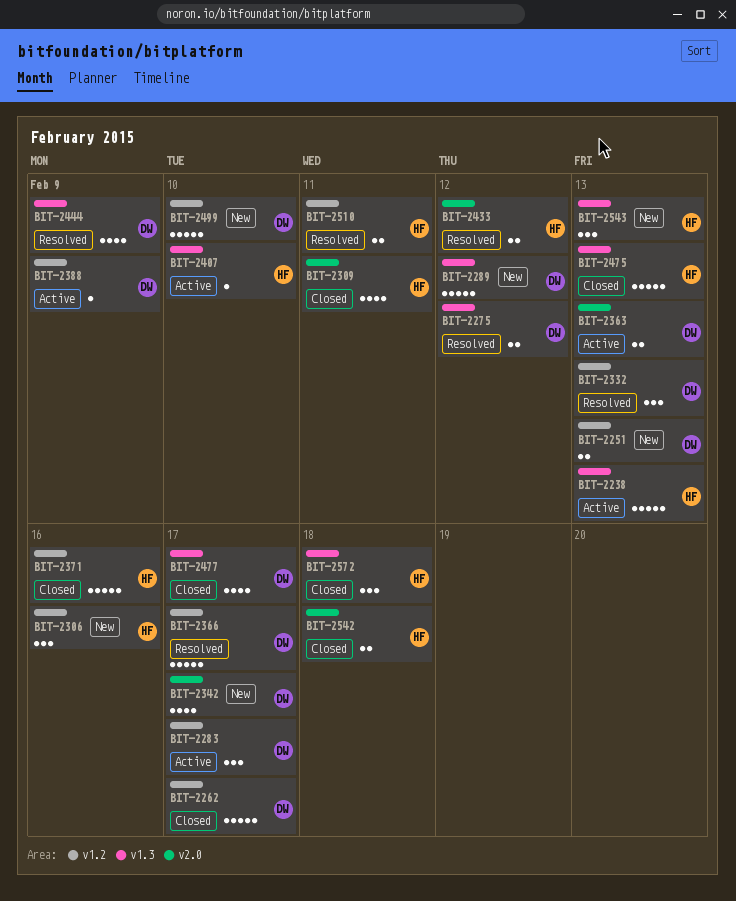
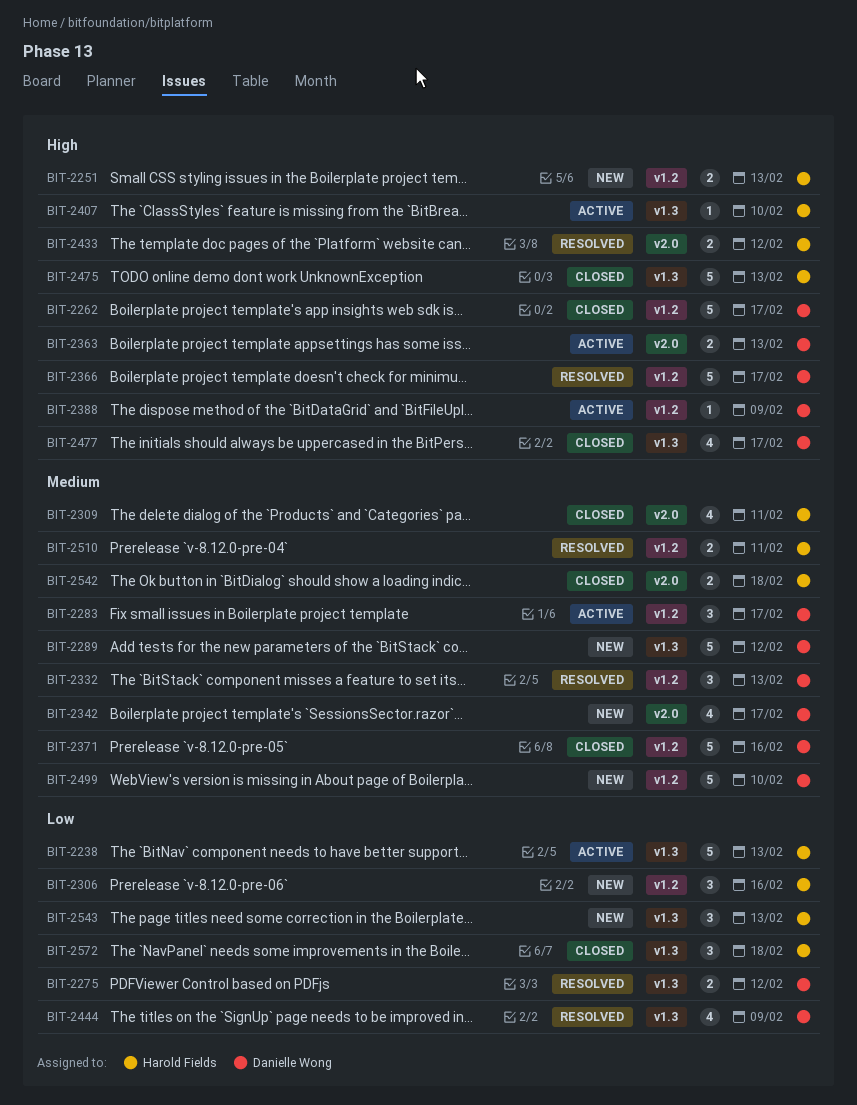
BIT-2251, owner: Danielle Wong -> Harold Fields
BIT-2371, owner: Harold Fields -> Danielle Wong

